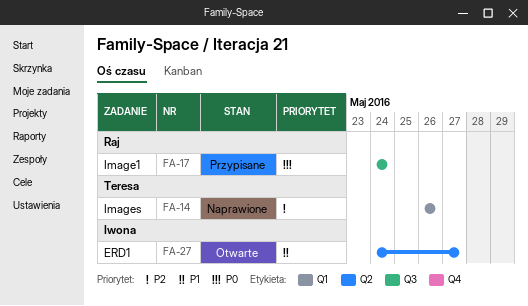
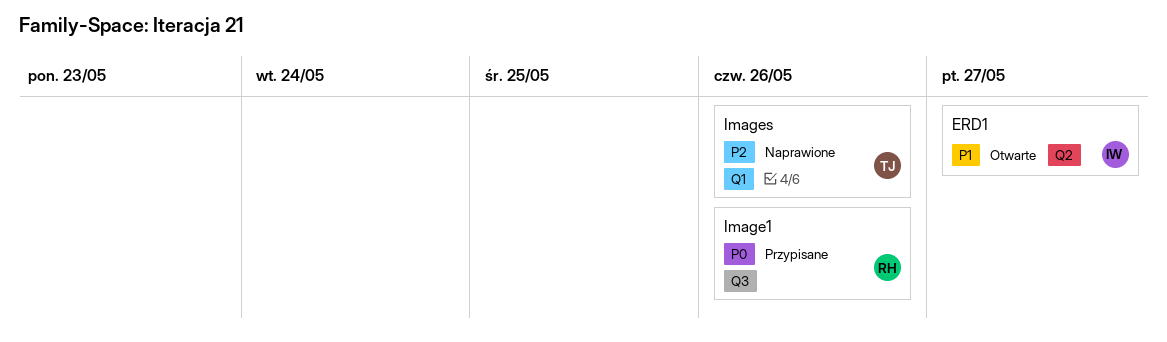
Image1, due: May 24 -> May 26

